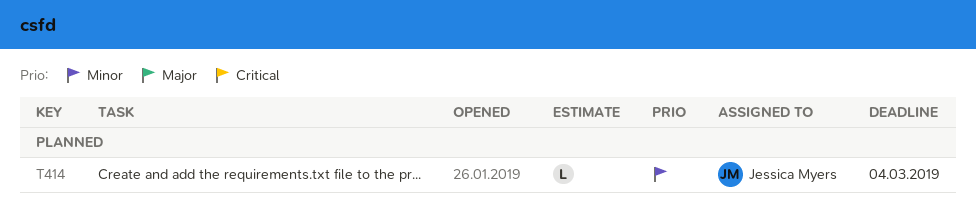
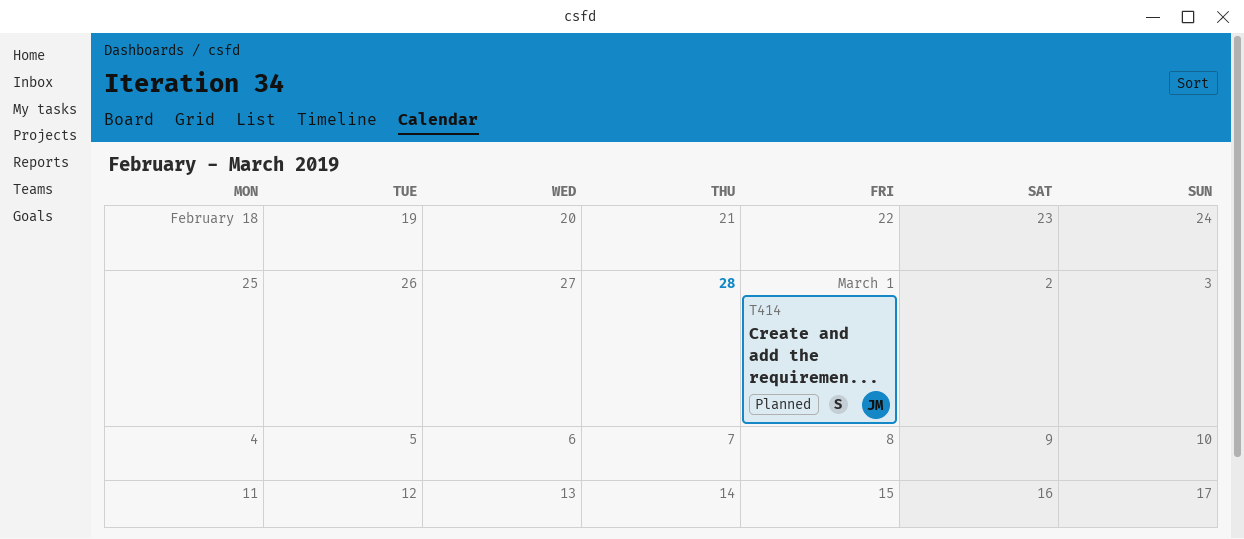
T414, estimate: L -> S
T414, due: Mar 4 -> Mar 1

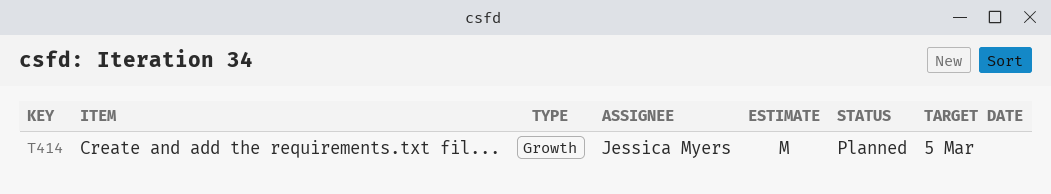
T414, estimate: S -> M
T414, due: Mar 1 -> Mar 5

